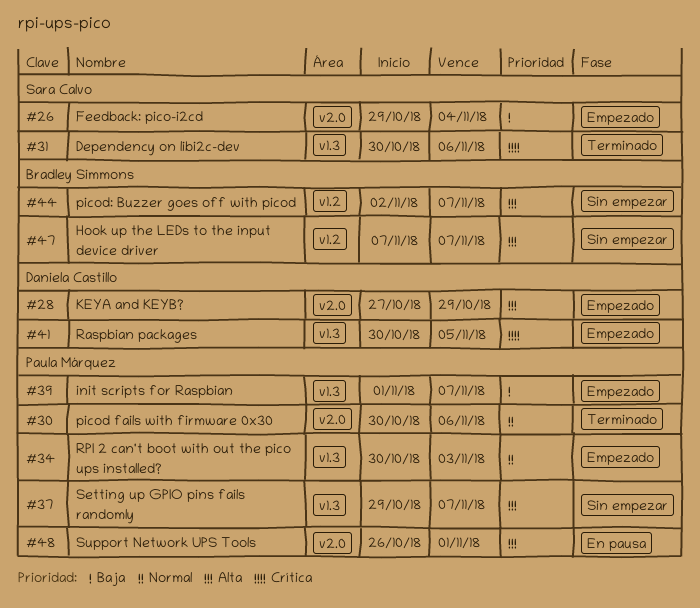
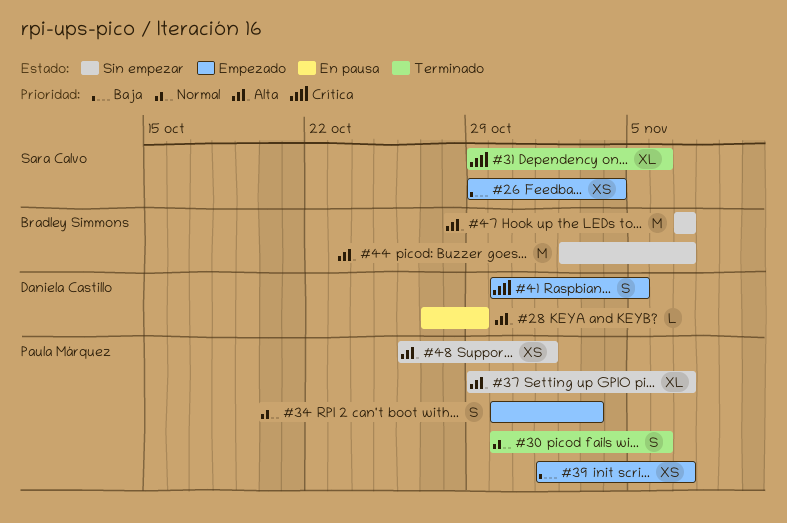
#28, status: Empezado -> En pausa
#31, start: Oct 30 -> Oct 29
#48, status: En pausa -> Sin empezar

